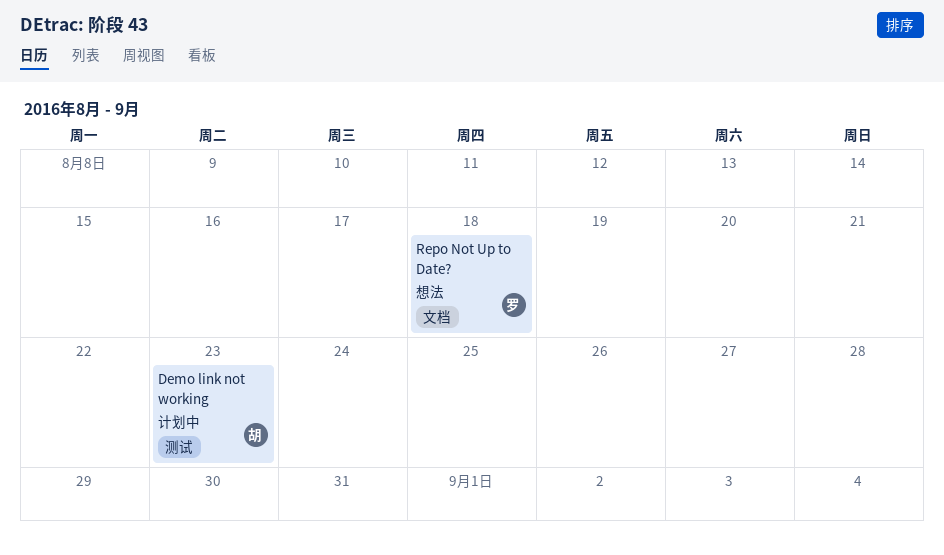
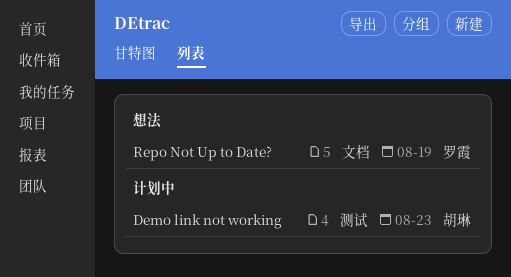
Repo Not Up to Date?, due: Aug 18 -> Aug 19

